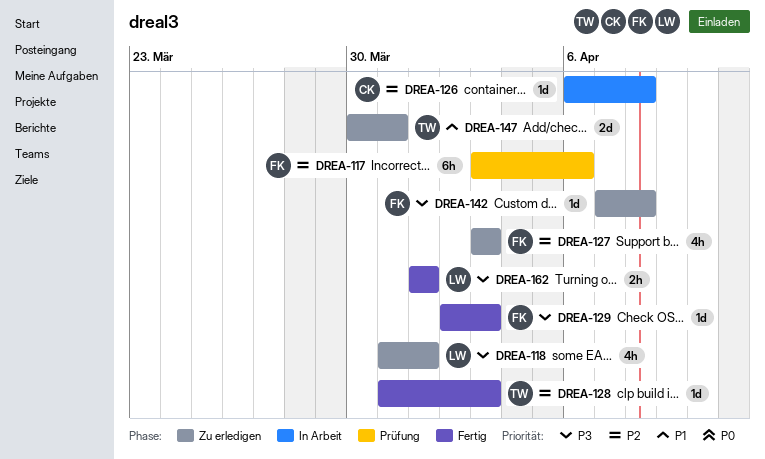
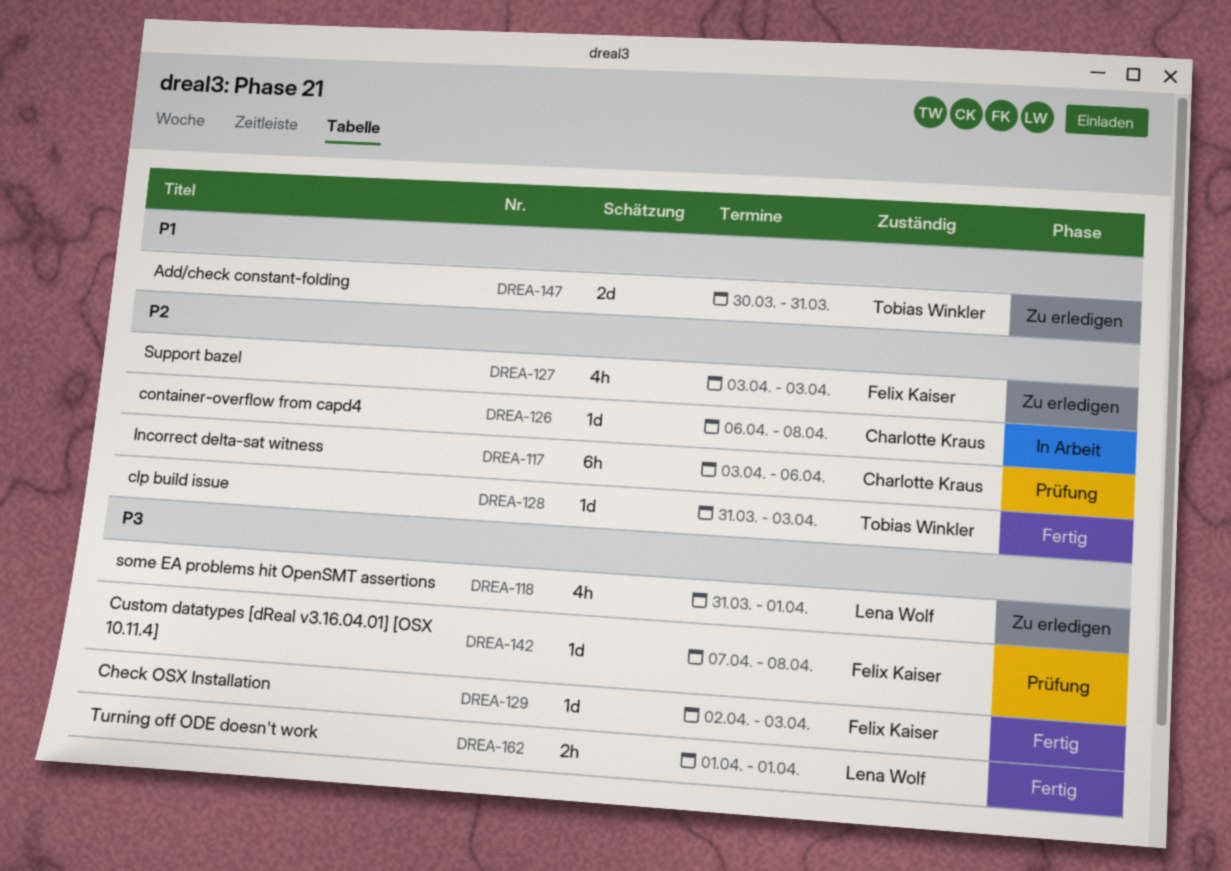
DREA-117, owner: Felix Kaiser -> Charlotte Kraus
DREA-142, status: Zu erledigen -> Prüfung

